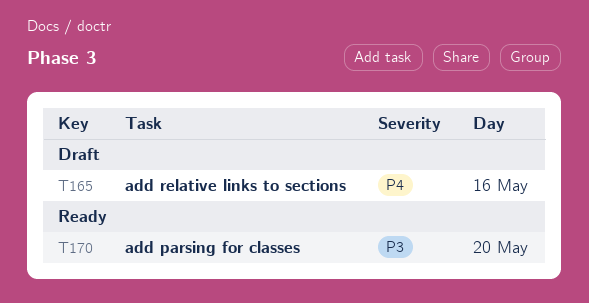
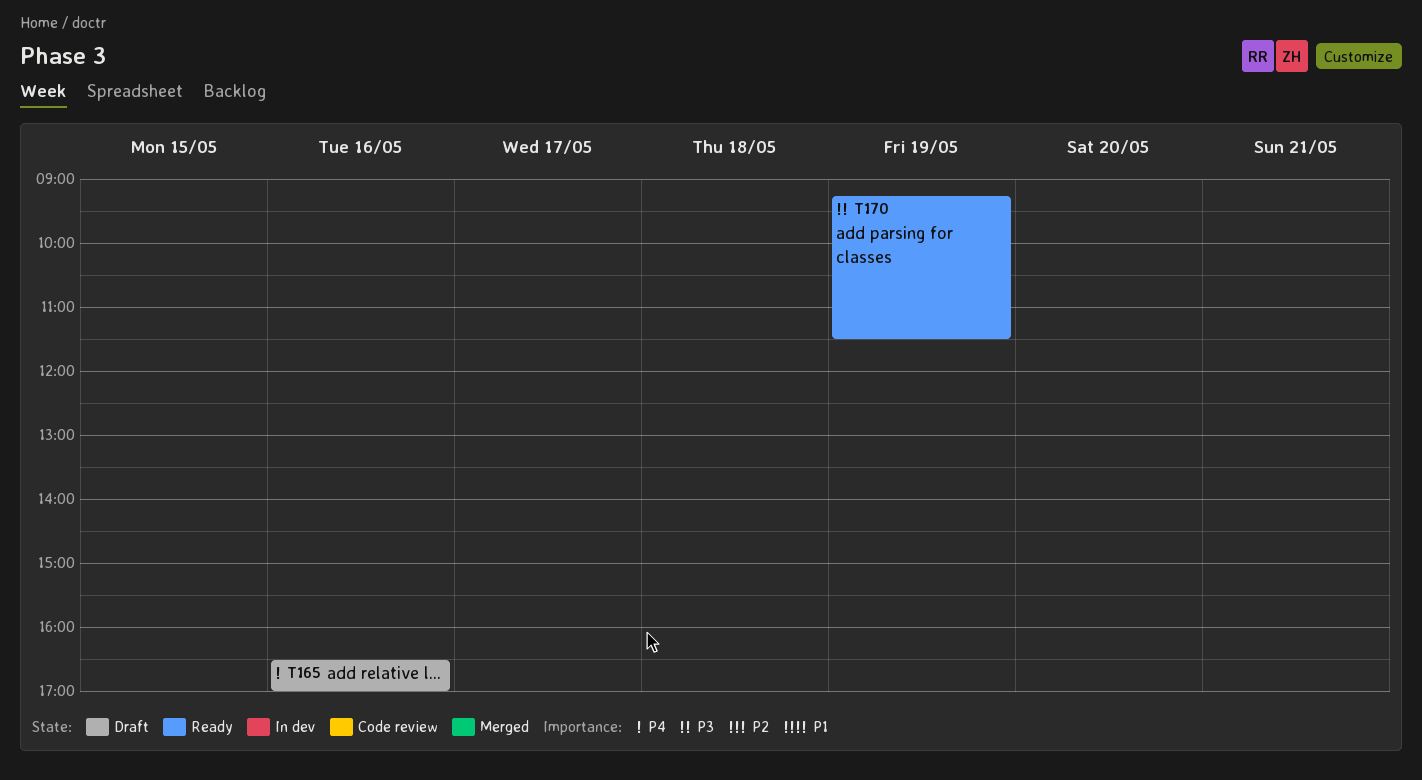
T170, day: May 20 -> May 19

